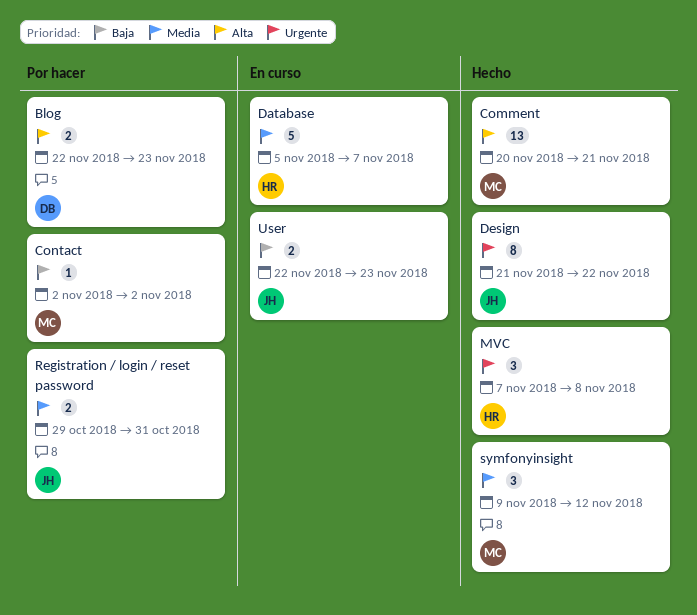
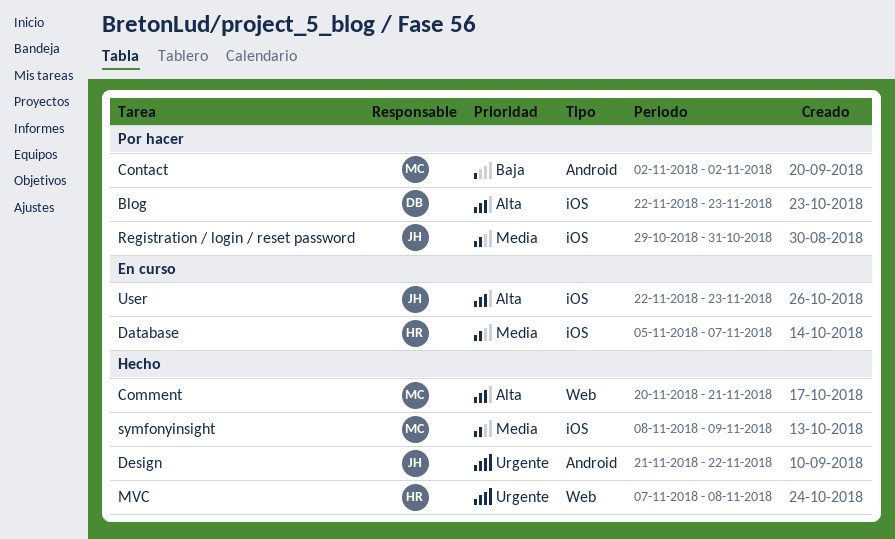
symfonyinsight, start: Nov 9 -> Nov 8
symfonyinsight, due: Nov 12 -> Nov 9
User, priority: Baja -> Alta

